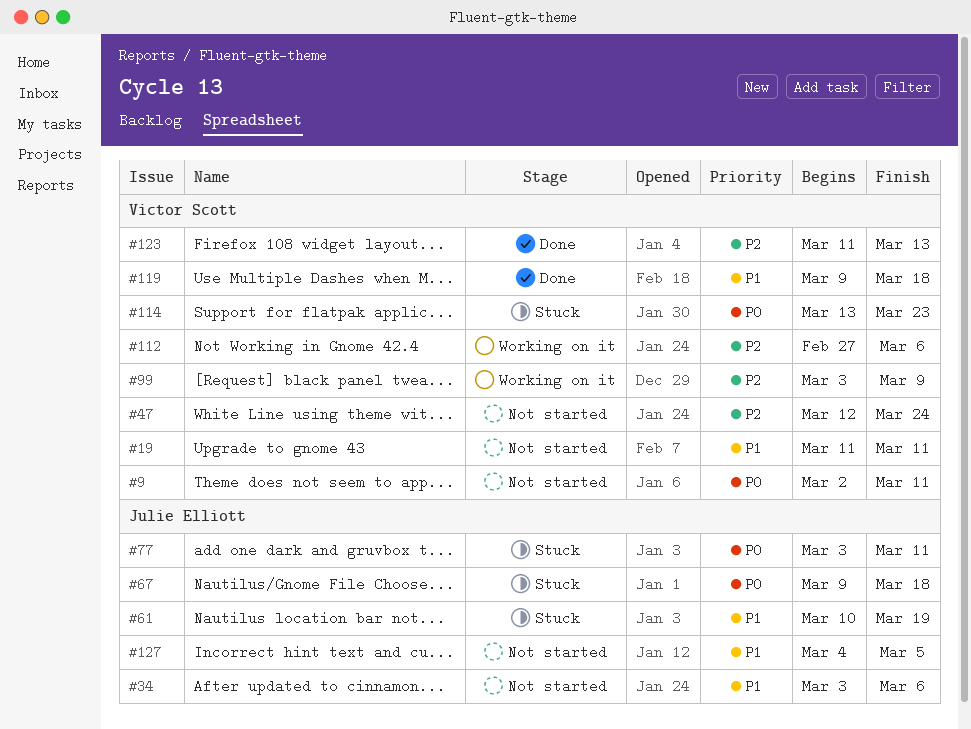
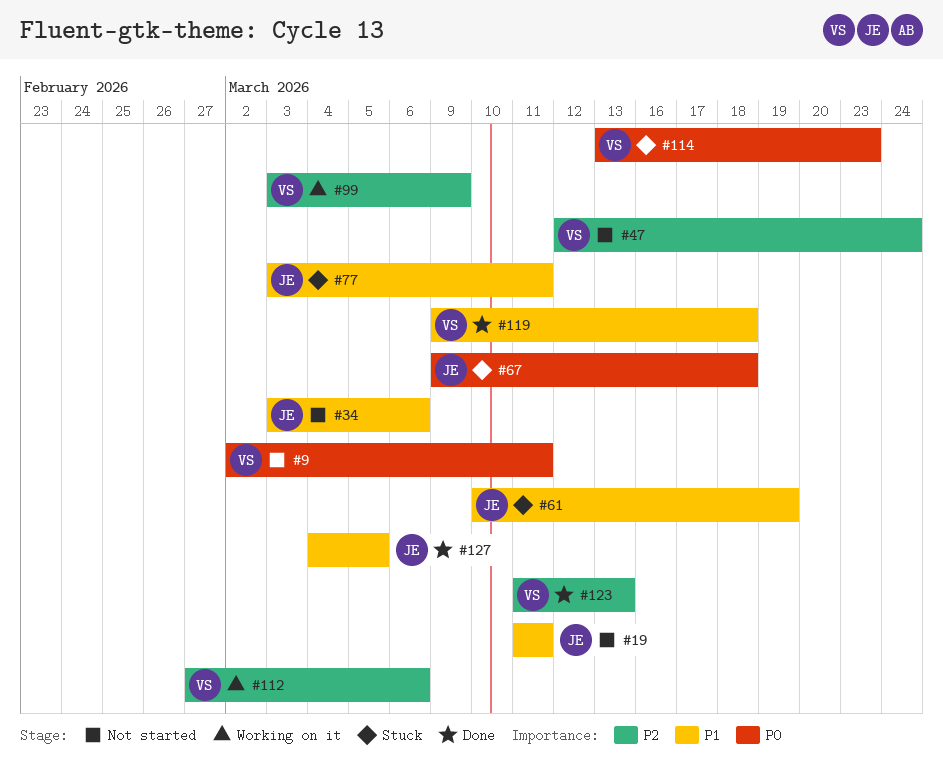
#19, owner: Victor Scott -> Julie Elliott
#77, priority: P0 -> P1
#127, status: Not started -> Done

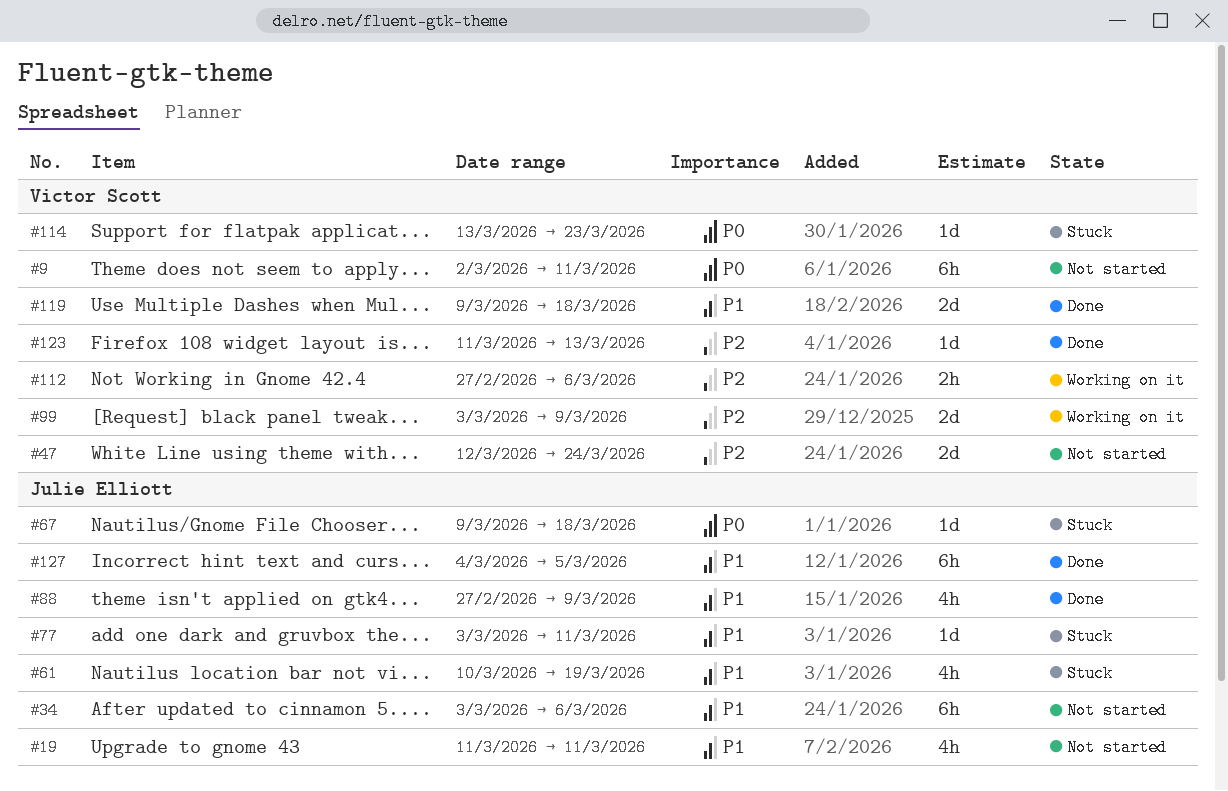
#88: none -> present

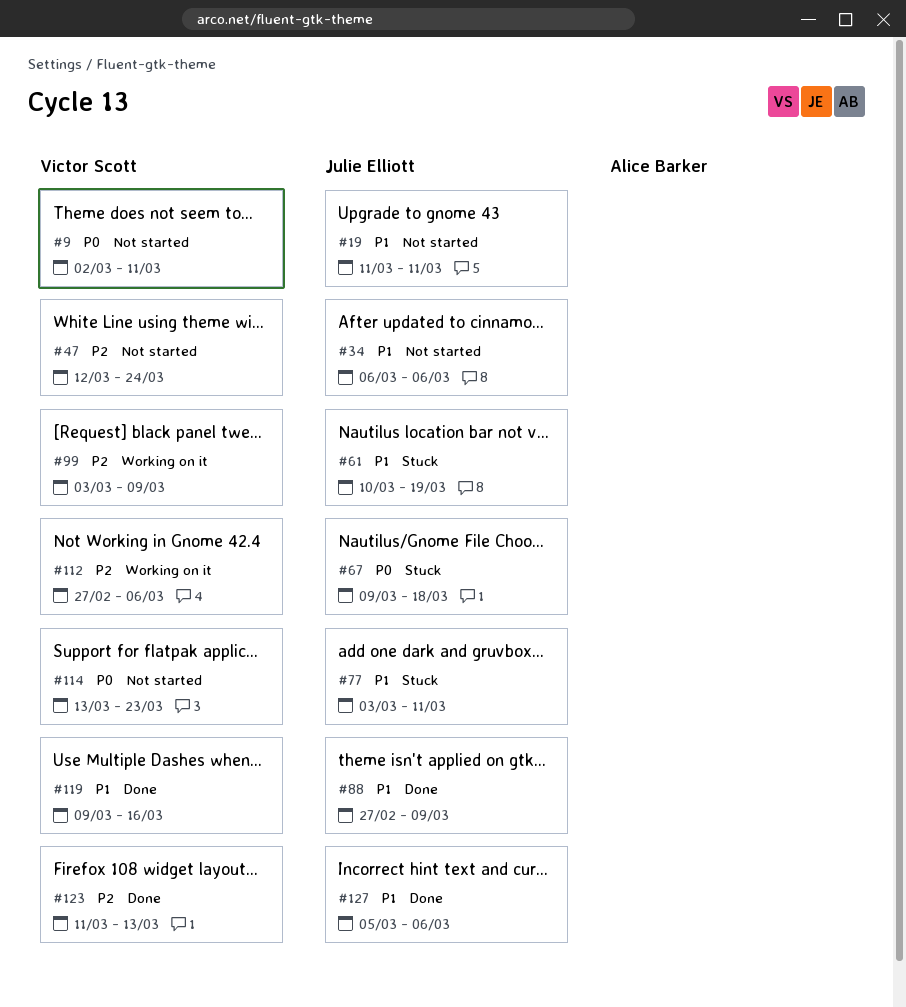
#34, start: Mar 3 -> Mar 6
#114, status: Stuck -> Not started
#119, due: Mar 18 -> Mar 16
#127, start: Mar 4 -> Mar 5
#127, due: Mar 5 -> Mar 6

